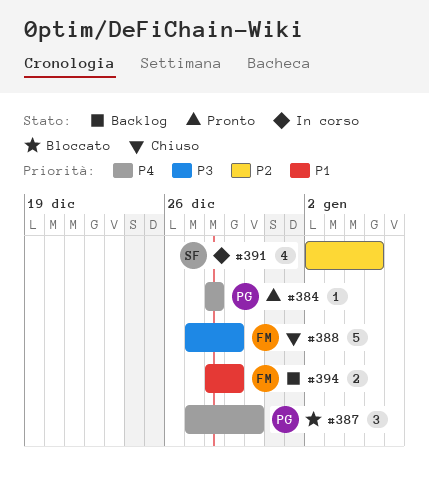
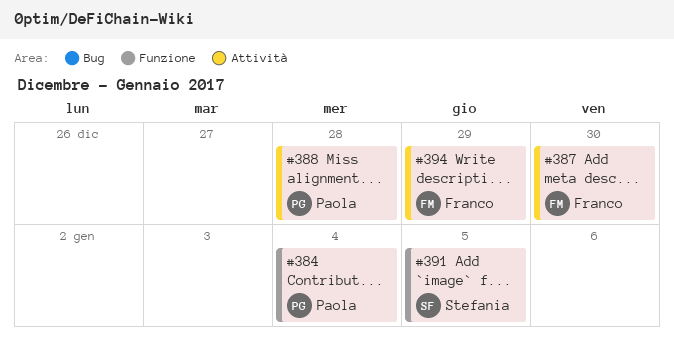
#384, due: Dec 28 -> Jan 4
#387, owner: Paola -> Franco
#388, owner: Franco -> Paola
#388, due: Dec 29 -> Dec 28

